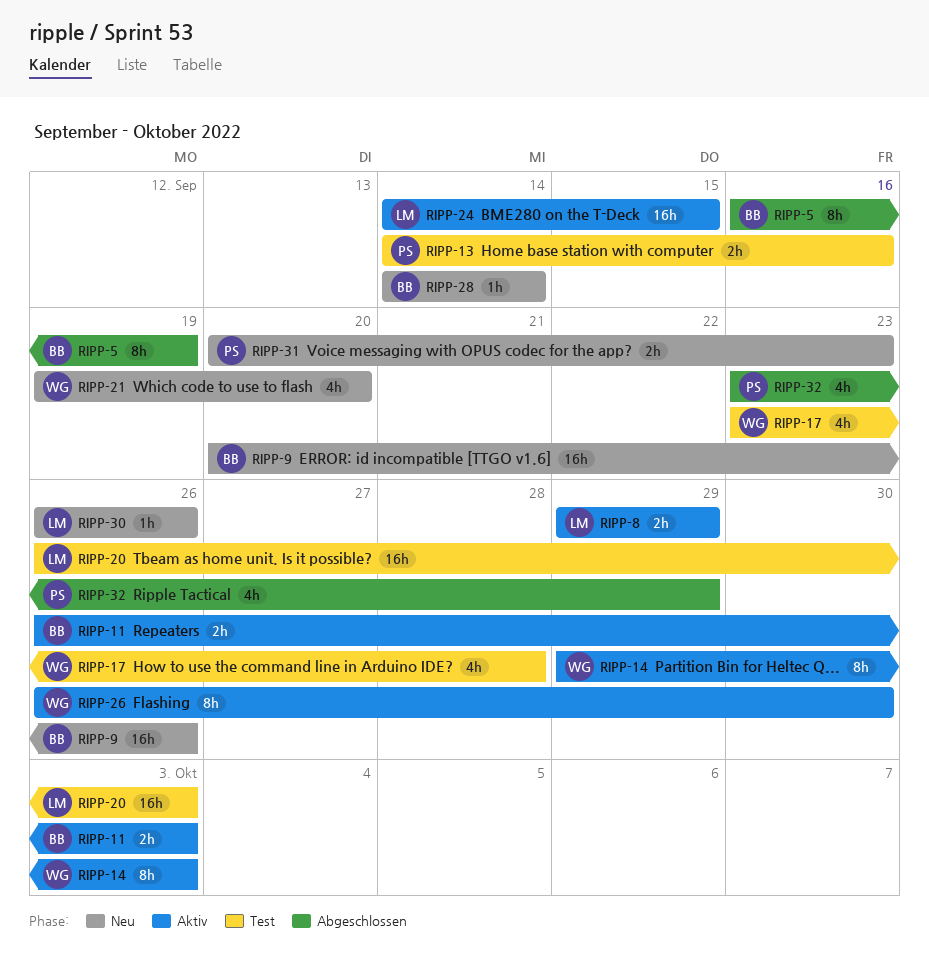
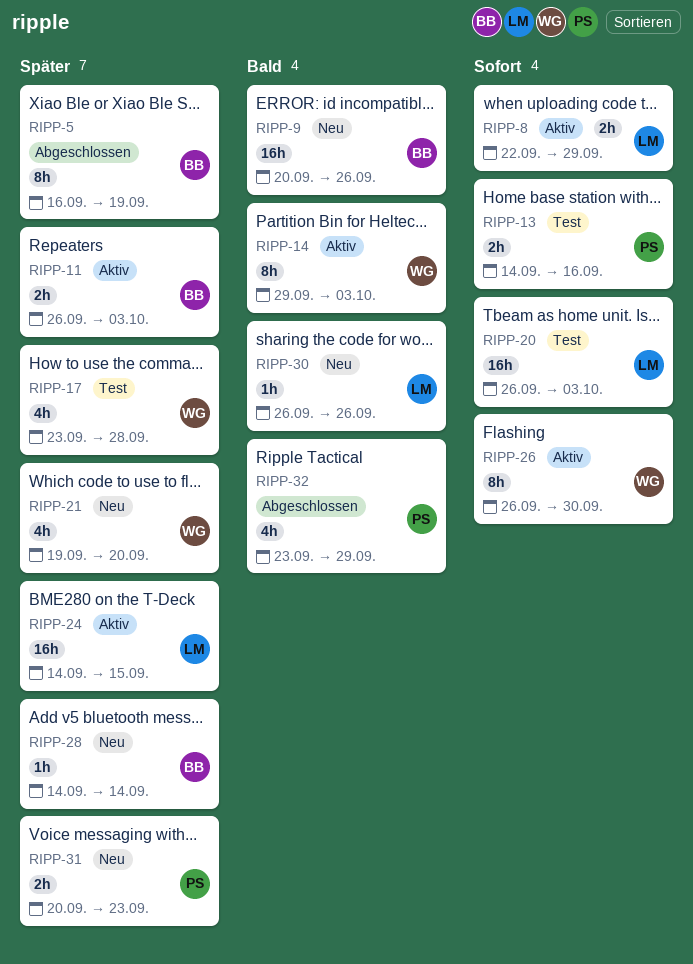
RIPP-8, start: Sep 29 -> Sep 22

